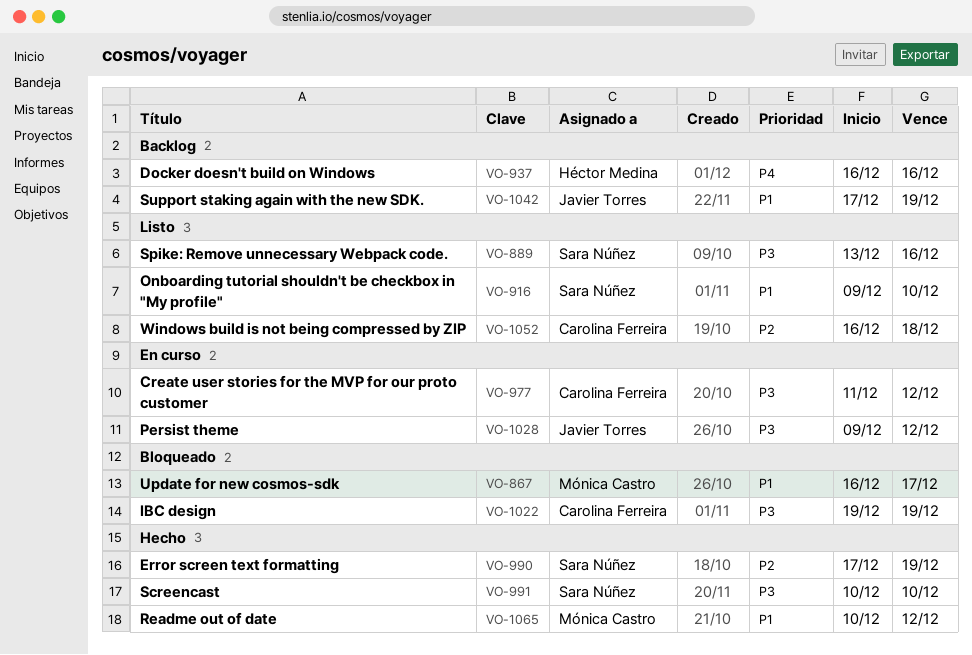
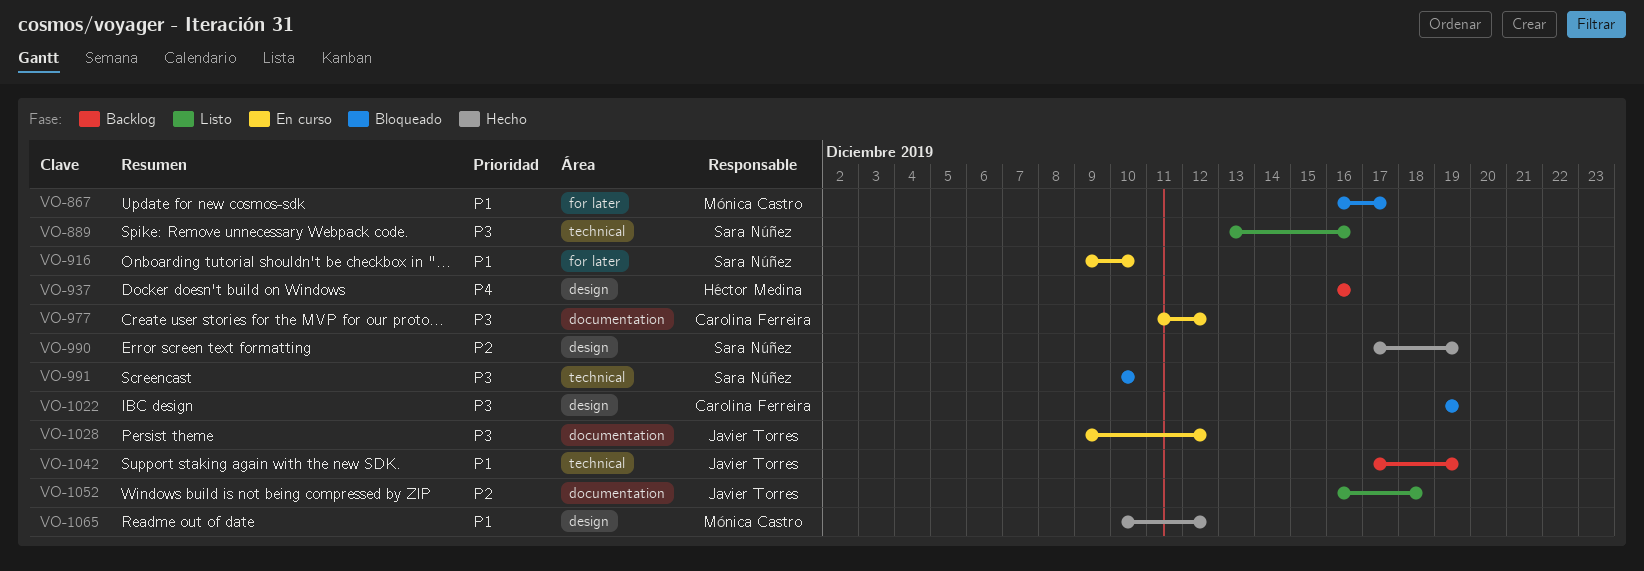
VO-916, status: Listo -> En curso
VO-991, status: Hecho -> Bloqueado
VO-1052, owner: Carolina Ferreira -> Javier Torres

